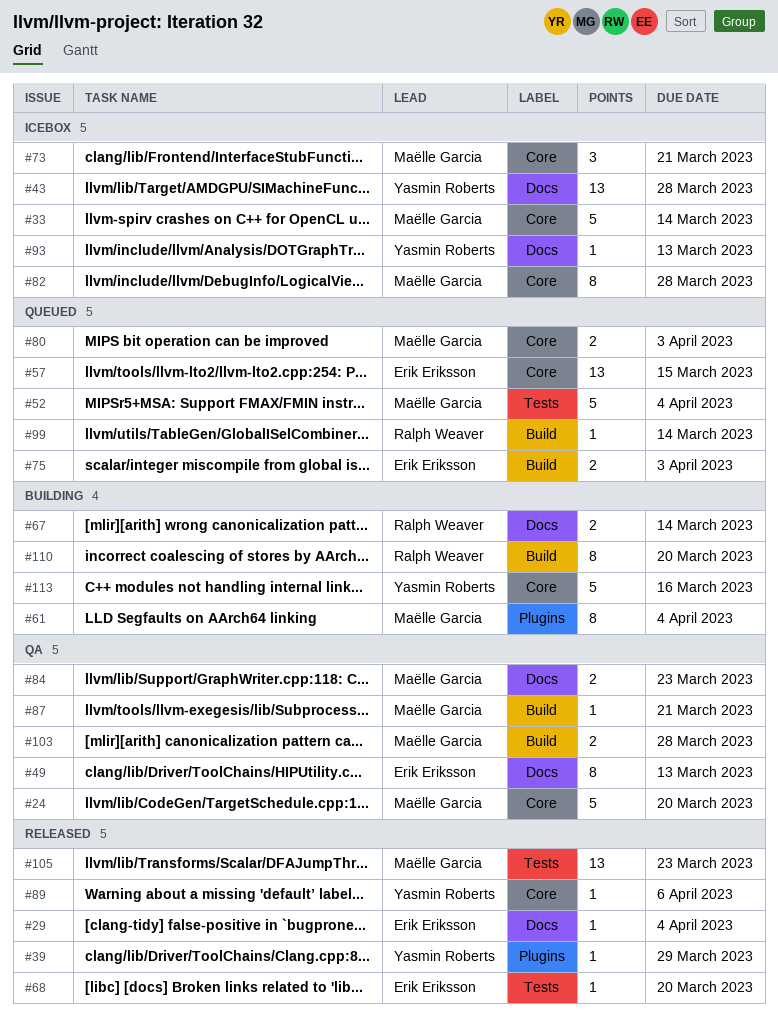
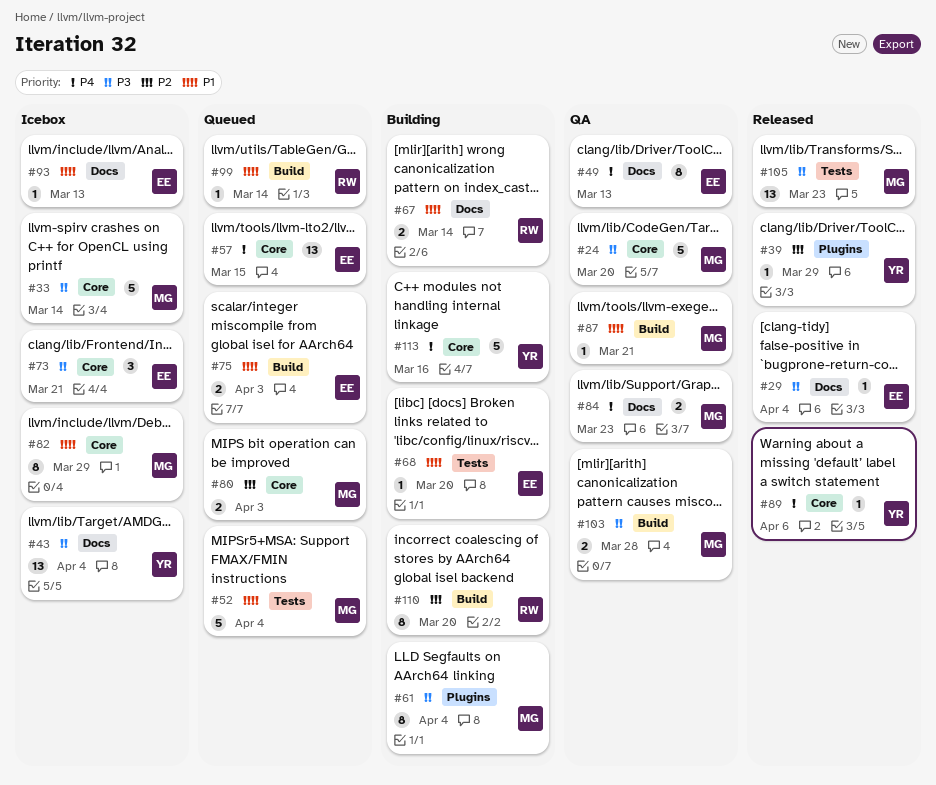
#43, due: Mar 28 -> Apr 4
#68, status: Released -> Building
#73, owner: Maëlle Garcia -> Erik Eriksson
#82, due: Mar 28 -> Mar 29
#93, owner: Yasmin Roberts -> Erik Eriksson

